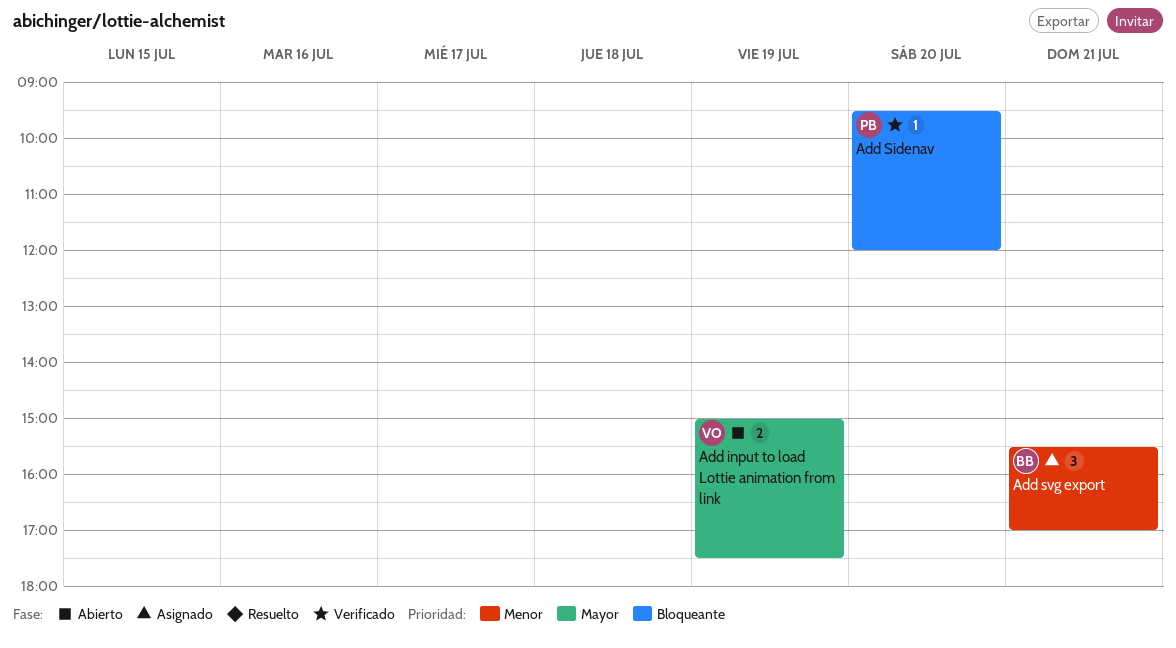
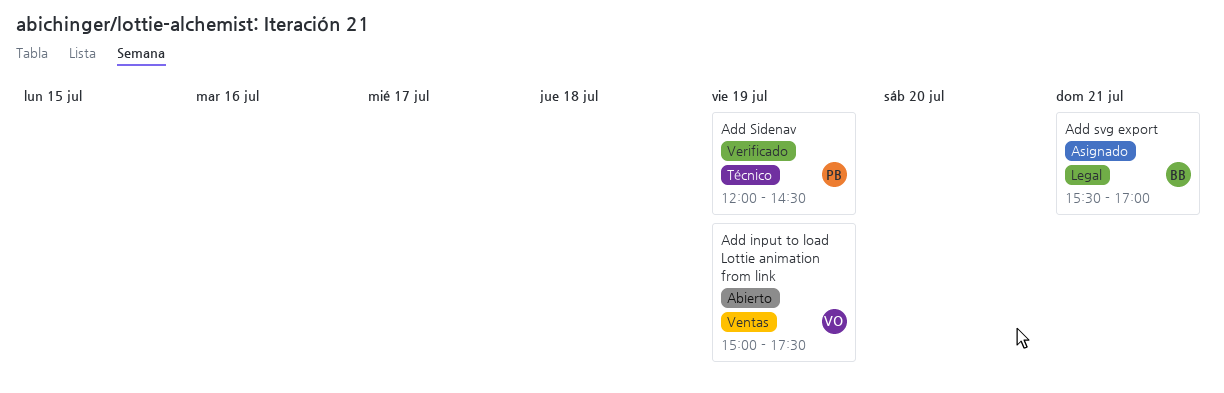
Add Sidenav, day: Jul 20 -> Jul 19
Add Sidenav, begins: 09:30 -> 12:00
Add Sidenav, ends: 12:00 -> 14:30

